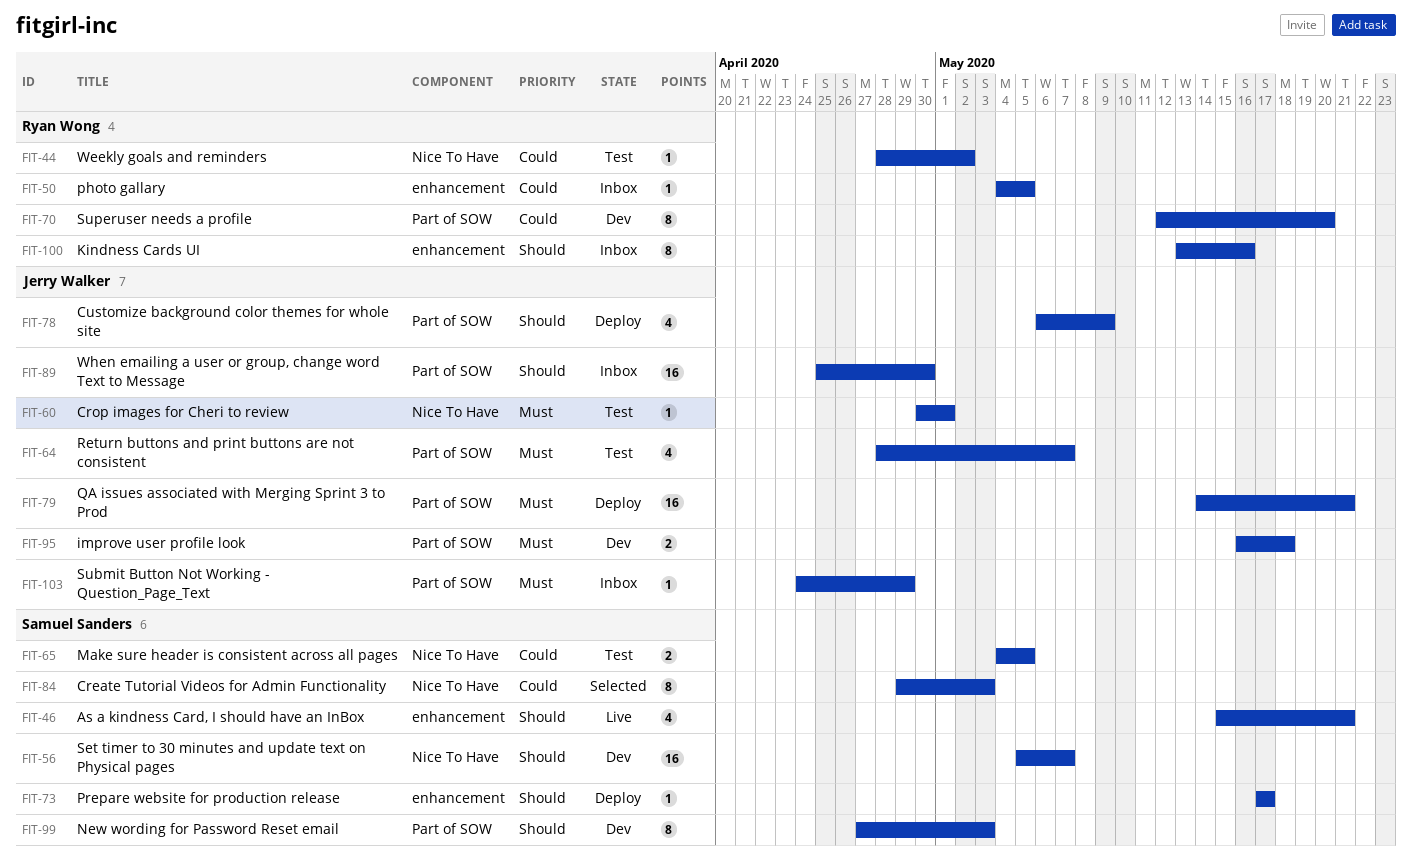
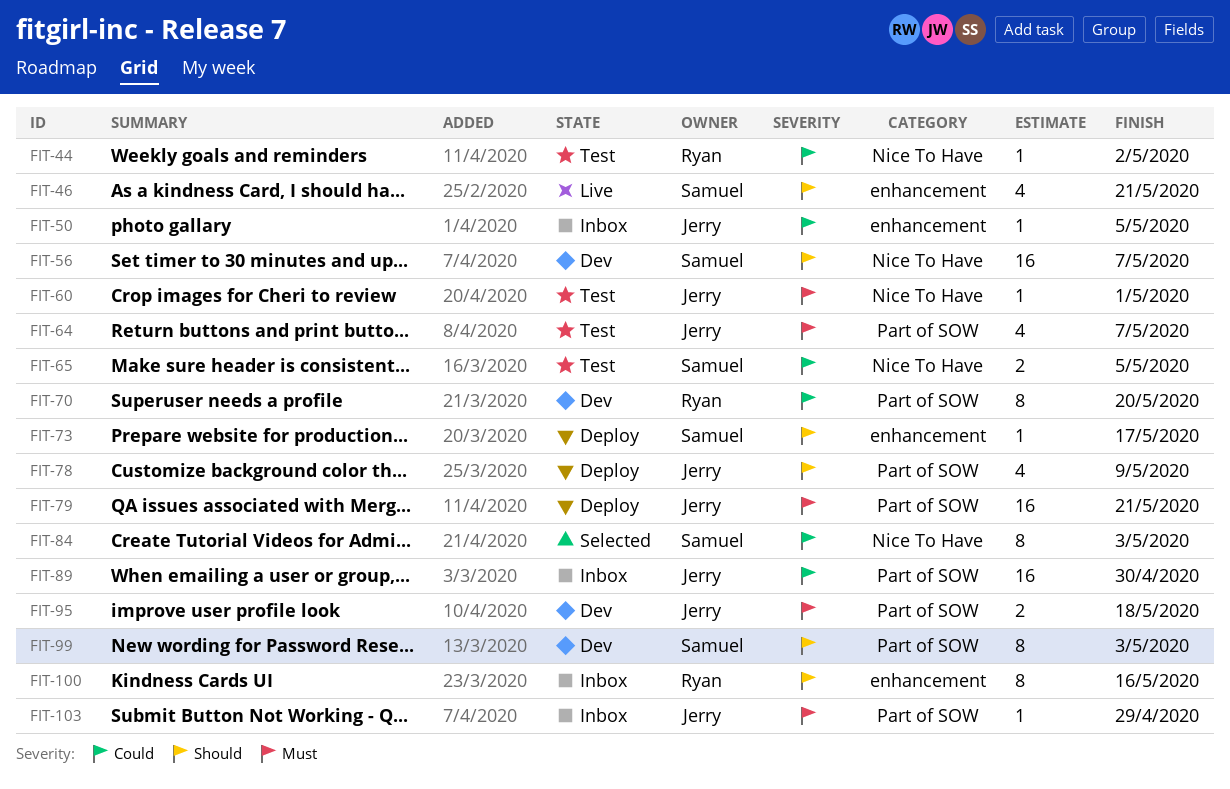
FIT-50, owner: Ryan Wong -> Jerry Walker
FIT-89, priority: Should -> Could

